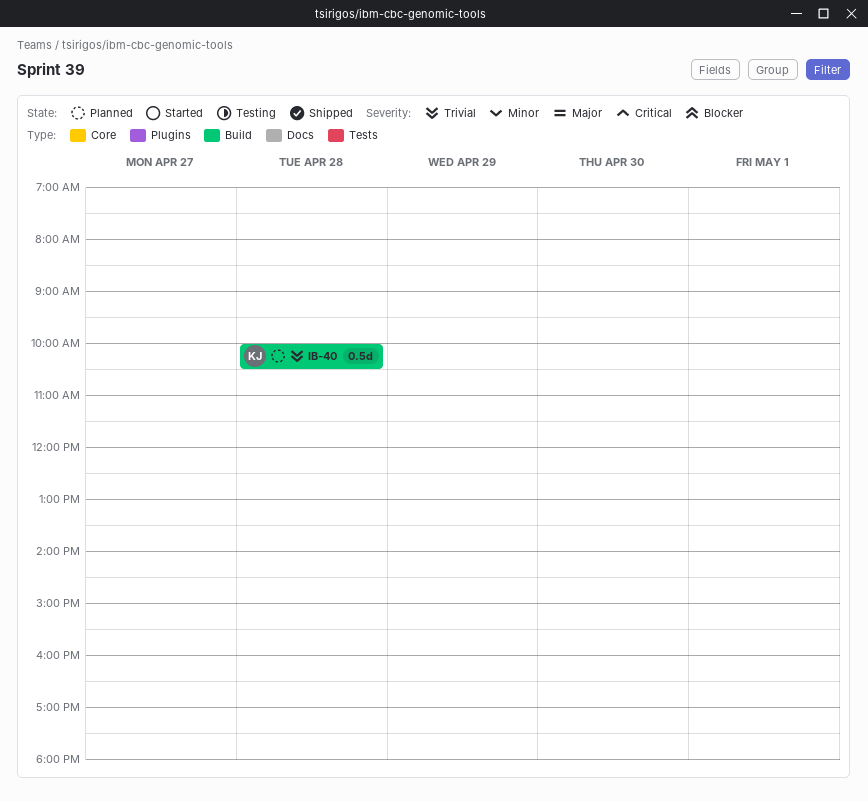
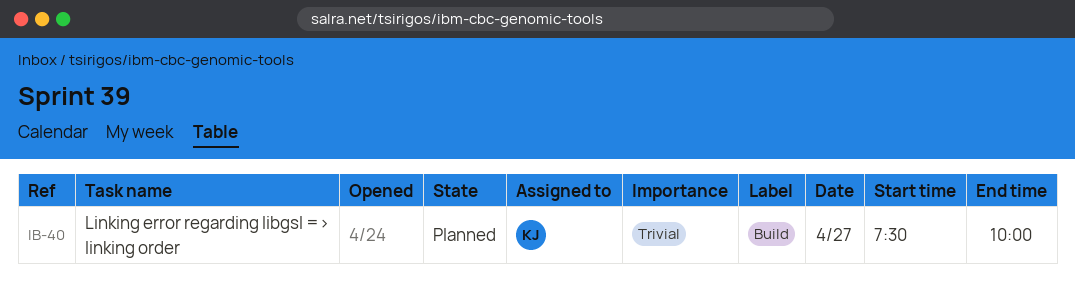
IB-40, day: Apr 28 -> Apr 27
IB-40, begins: 10:00 -> 07:30
IB-40, ends: 10:30 -> 10:00

